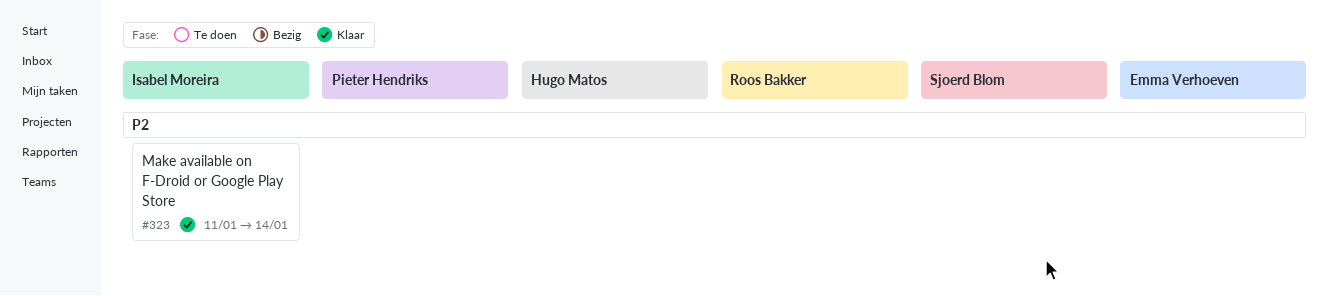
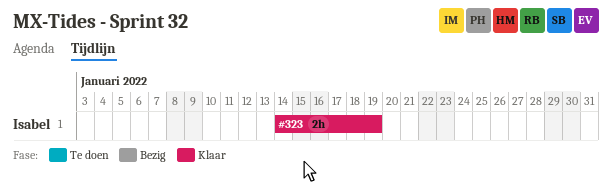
#323, start: Jan 11 -> Jan 14
#323, due: Jan 14 -> Jan 19

